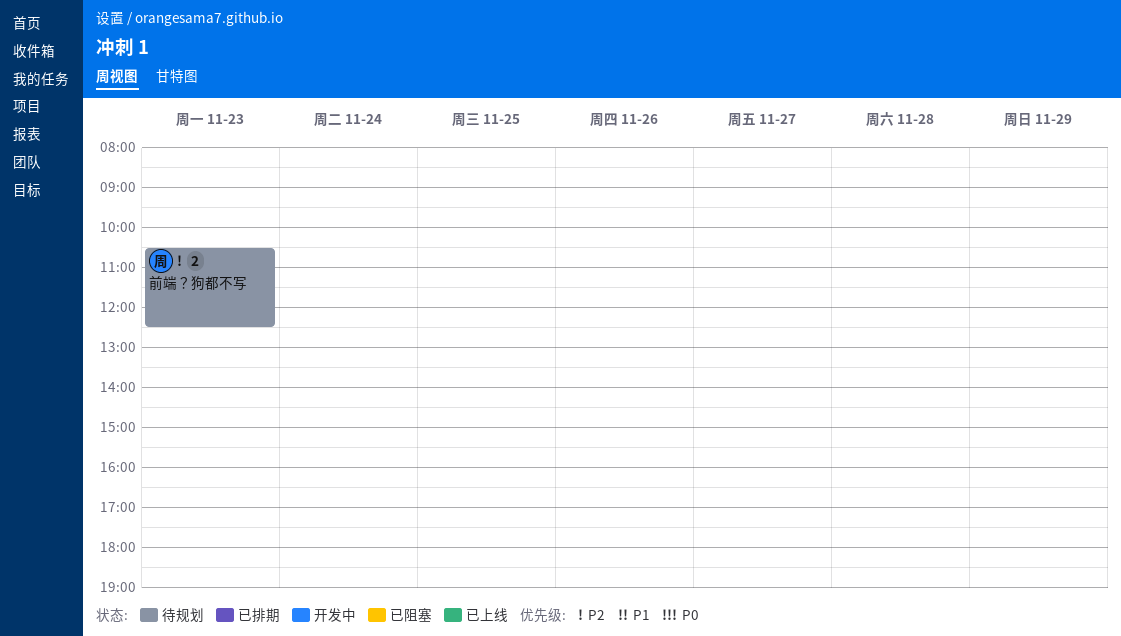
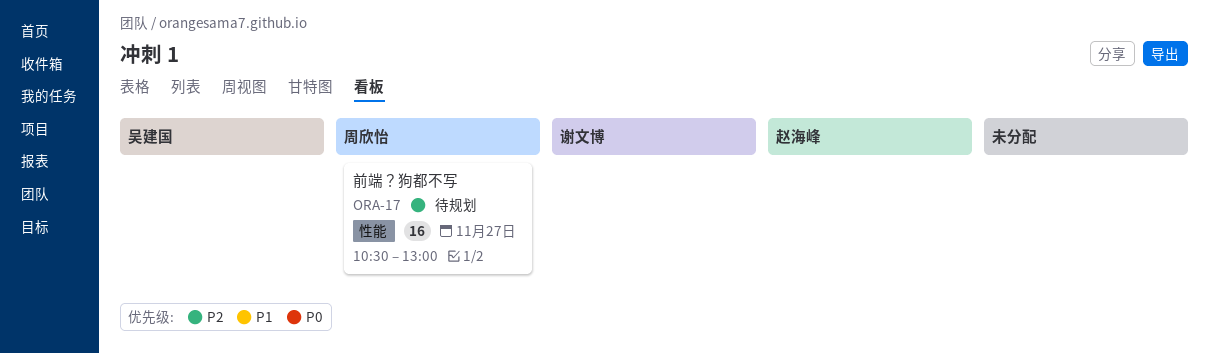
前端？狗都不写, estimate: 2 -> 16
前端？狗都不写, day: Nov 23 -> Nov 27
前端？狗都不写, ends: 12:30 -> 13:00

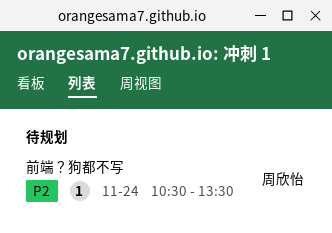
前端？狗都不写, estimate: 16 -> 1
前端？狗都不写, day: Nov 27 -> Nov 24
前端？狗都不写, ends: 13:00 -> 13:30

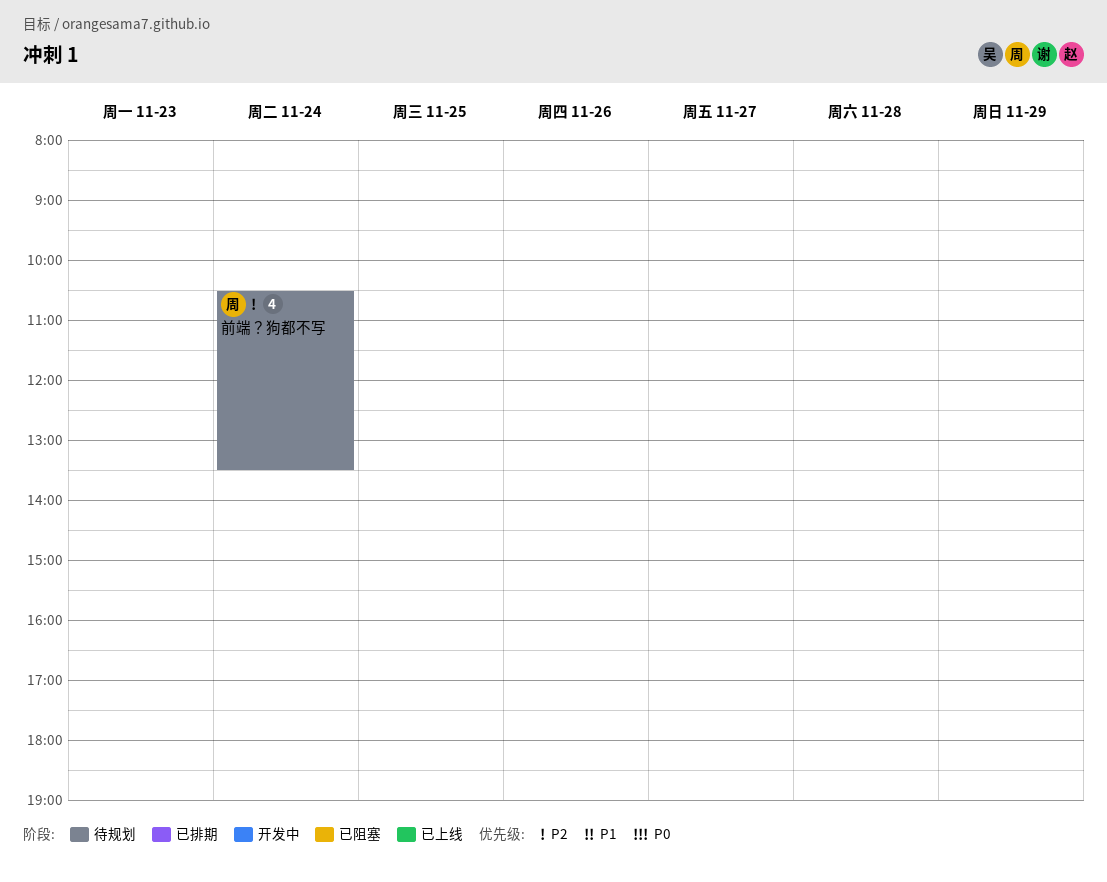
前端？狗都不写, estimate: 1 -> 4

